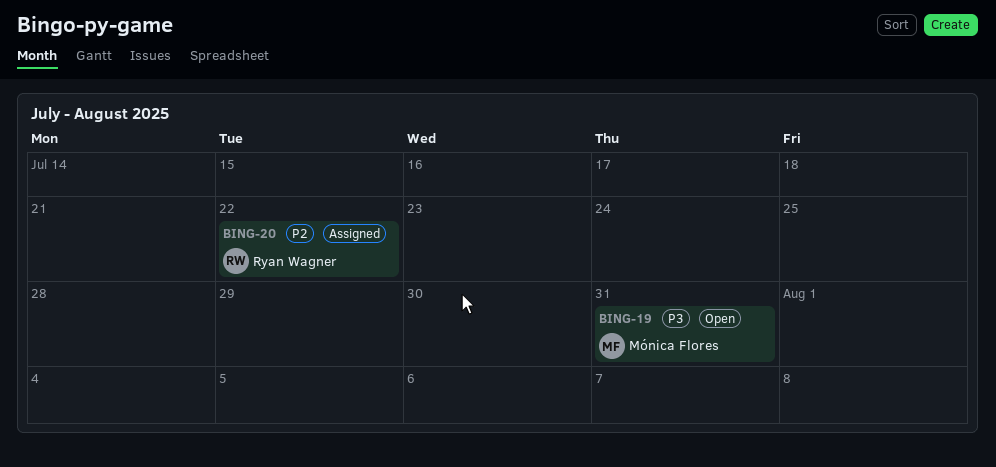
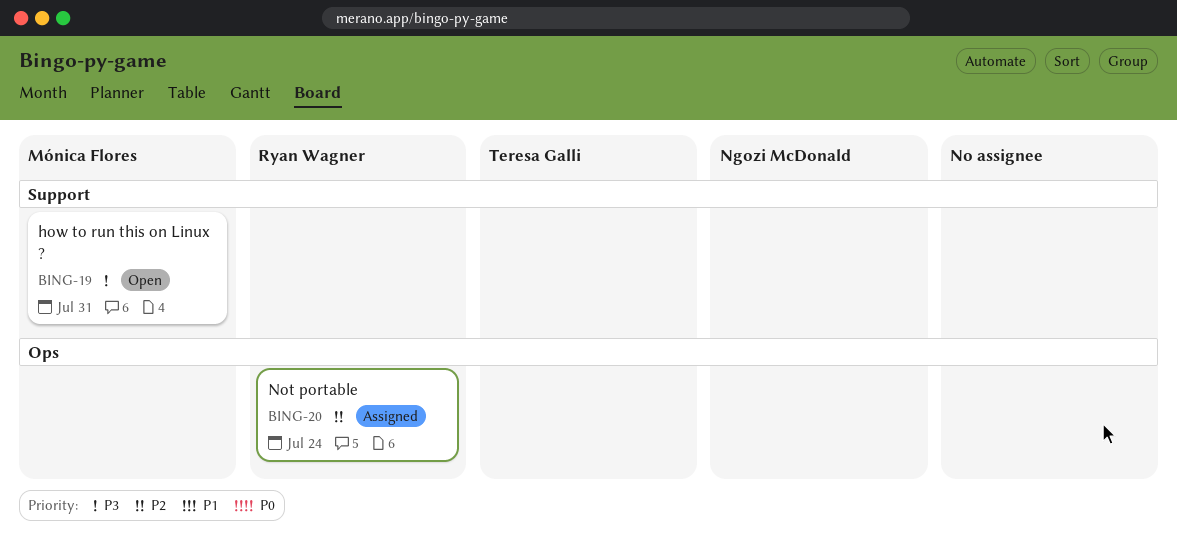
BING-20, due: Jul 22 -> Jul 24

